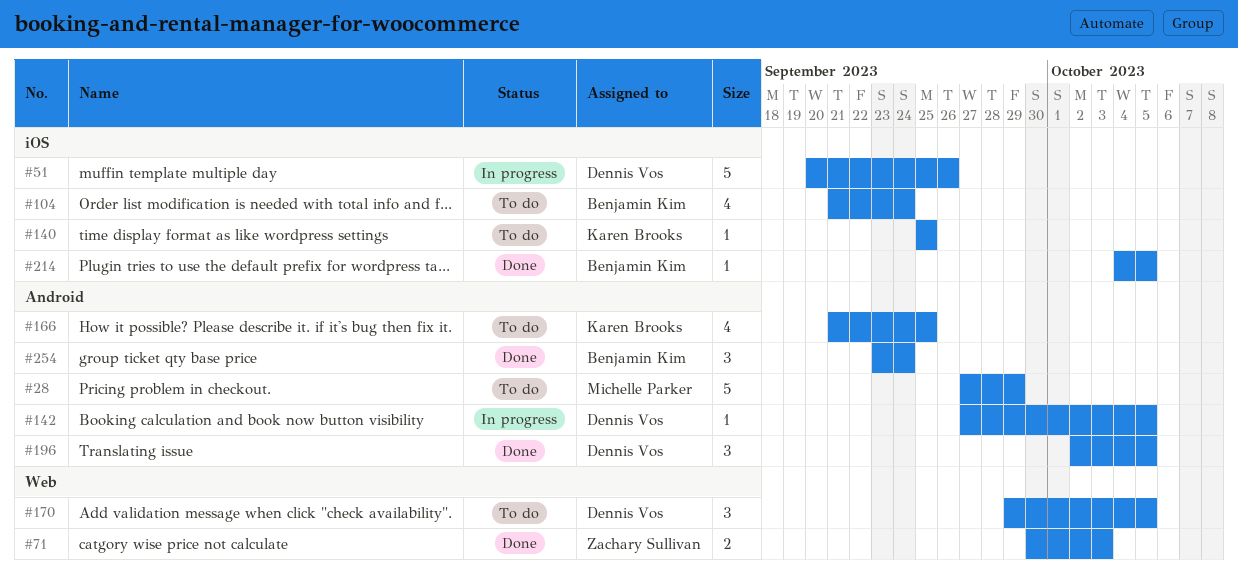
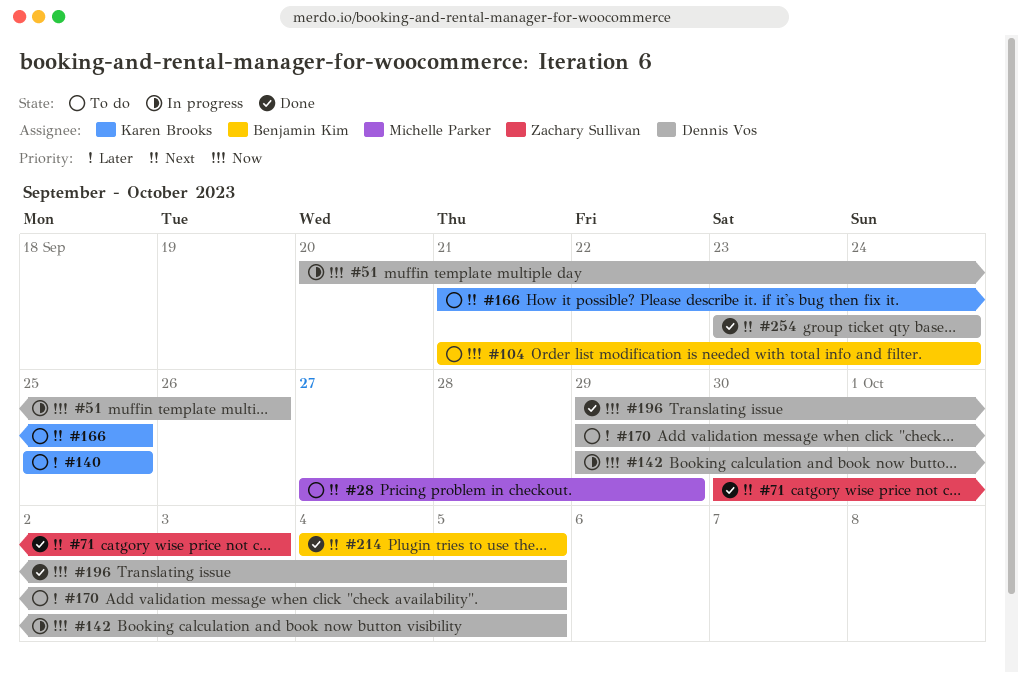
#142, start: Sep 27 -> Sep 29
#196, start: Oct 2 -> Sep 29
#254, owner: Benjamin Kim -> Dennis Vos

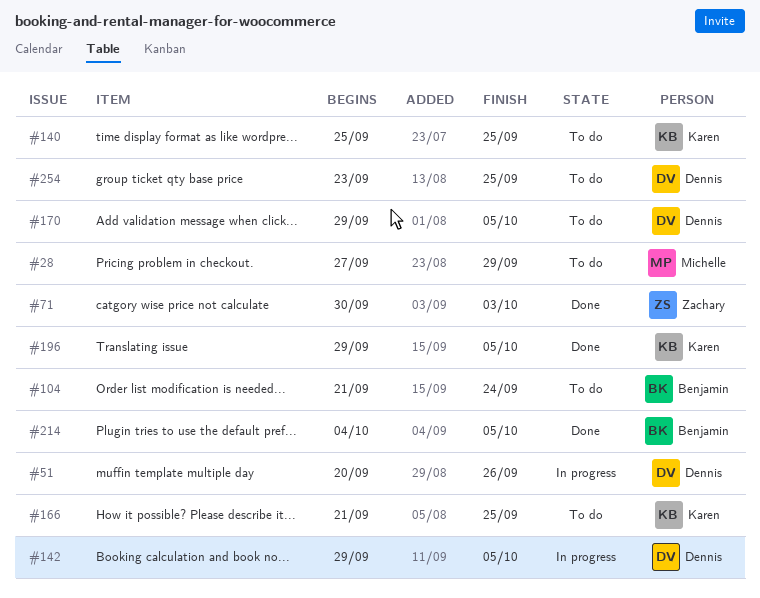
#196, owner: Dennis Vos -> Karen Brooks
#254, status: Done -> To do
#254, due: Sep 24 -> Sep 25

